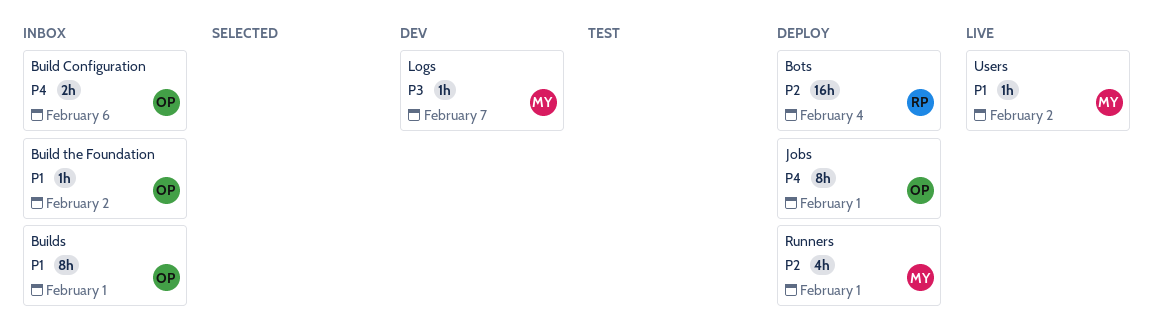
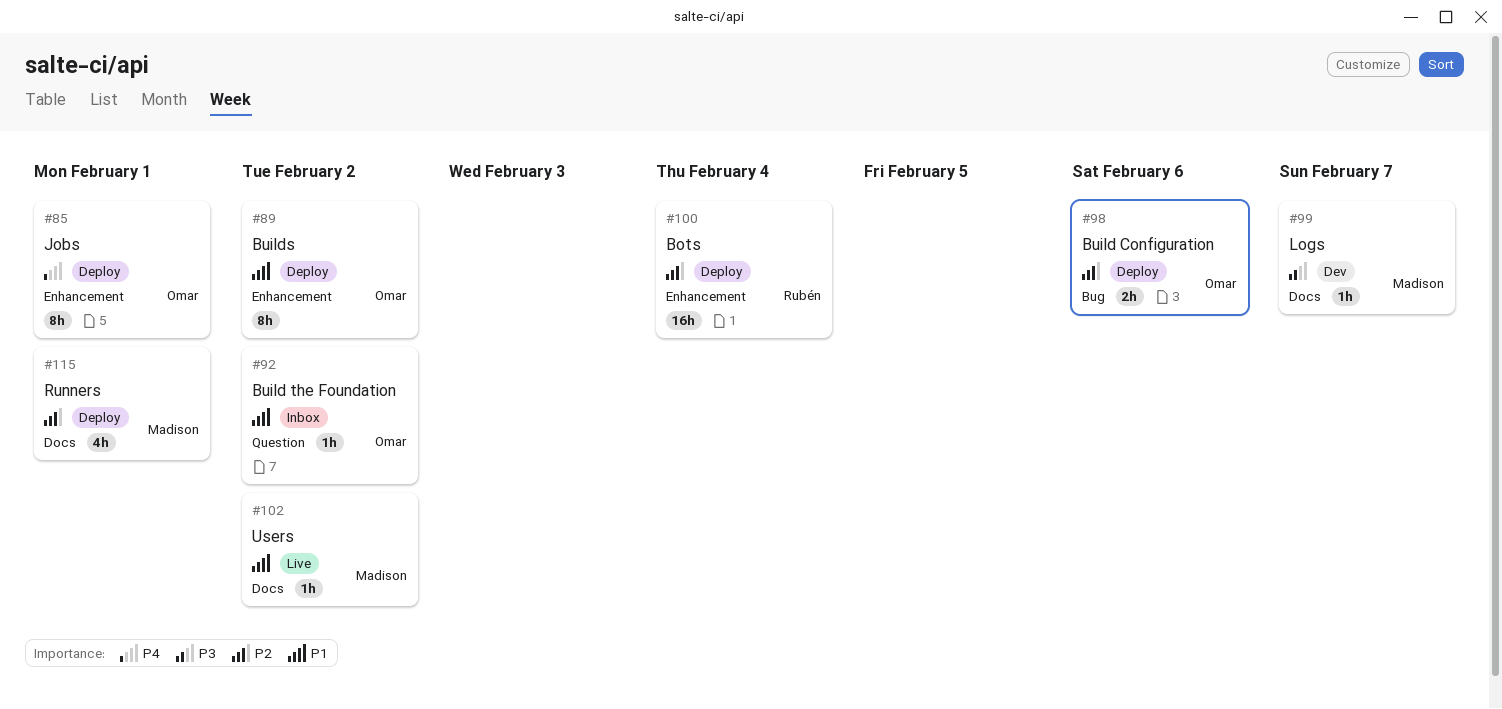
Build Configuration, status: Inbox -> Deploy
Build Configuration, priority: P4 -> P2
Builds, status: Inbox -> Deploy
Builds, due: Feb 1 -> Feb 2

